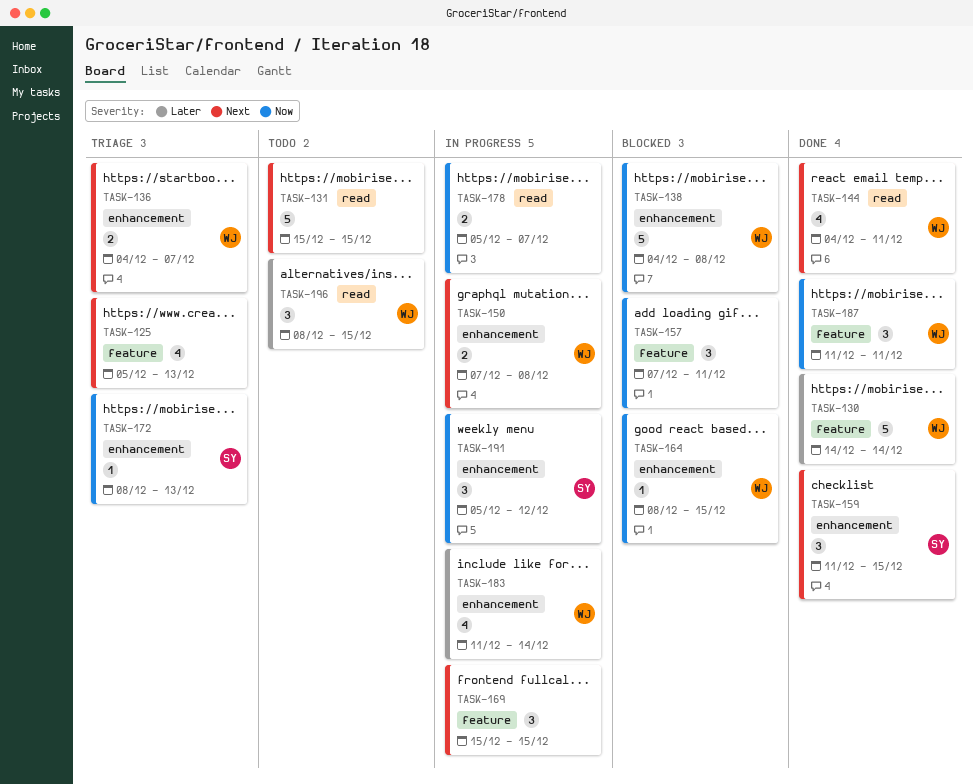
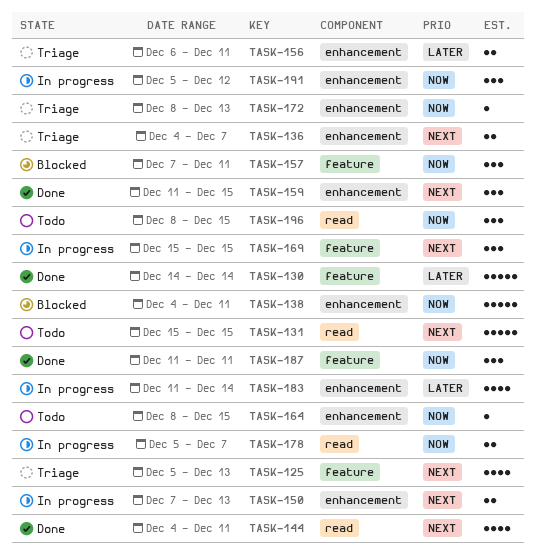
TASK-138, due: Dec 8 -> Dec 11
TASK-150, due: Dec 8 -> Dec 13
TASK-156: none -> present
TASK-164, status: Blocked -> Todo
TASK-196, priority: Later -> Now

